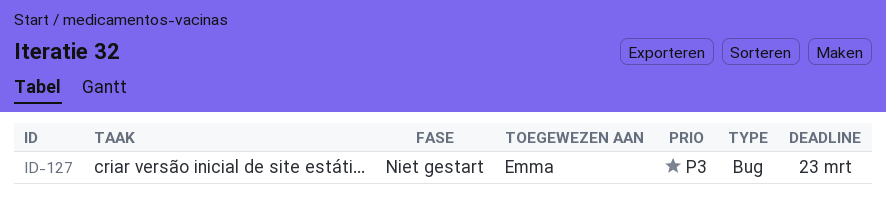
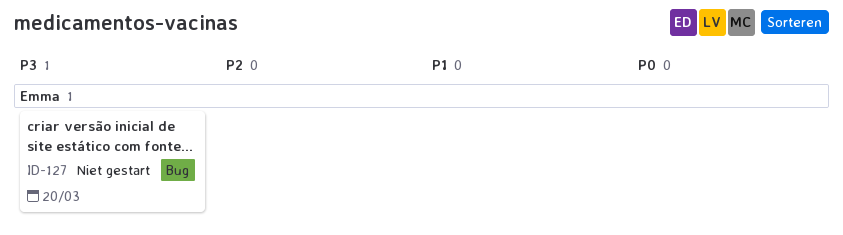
ID-127, due: Mar 23 -> Mar 20

